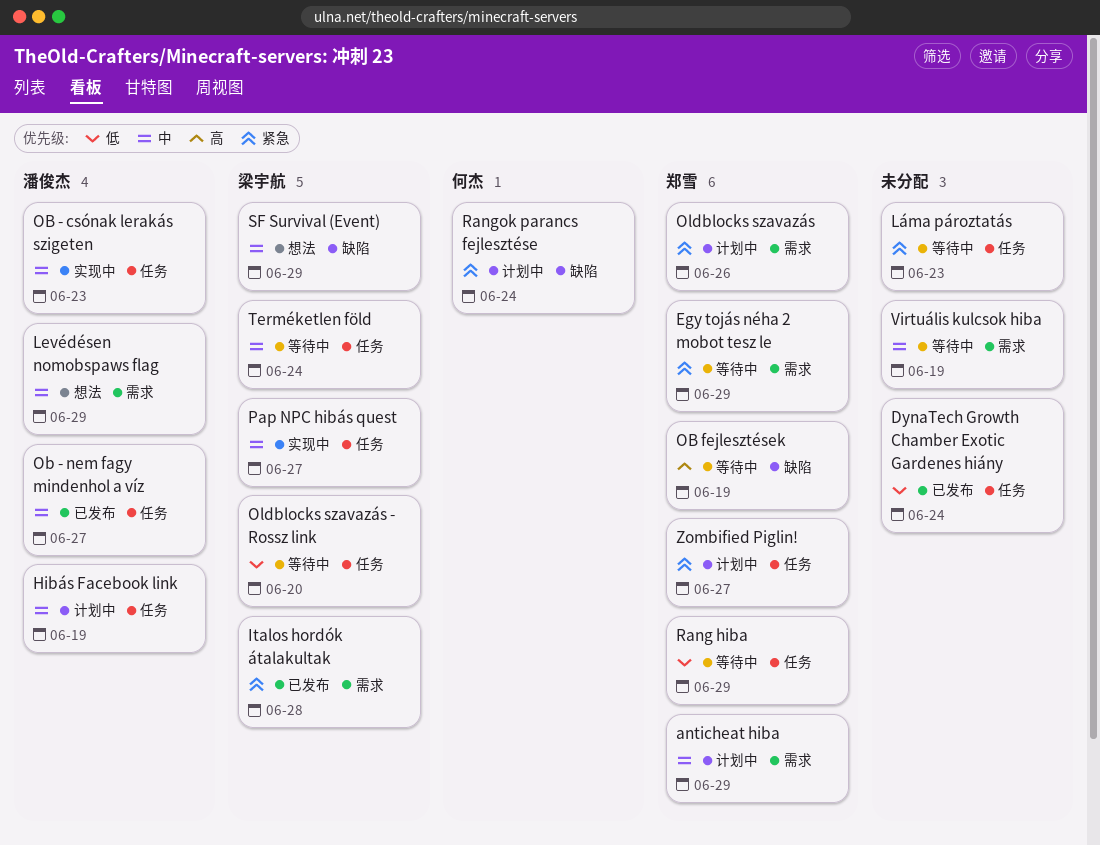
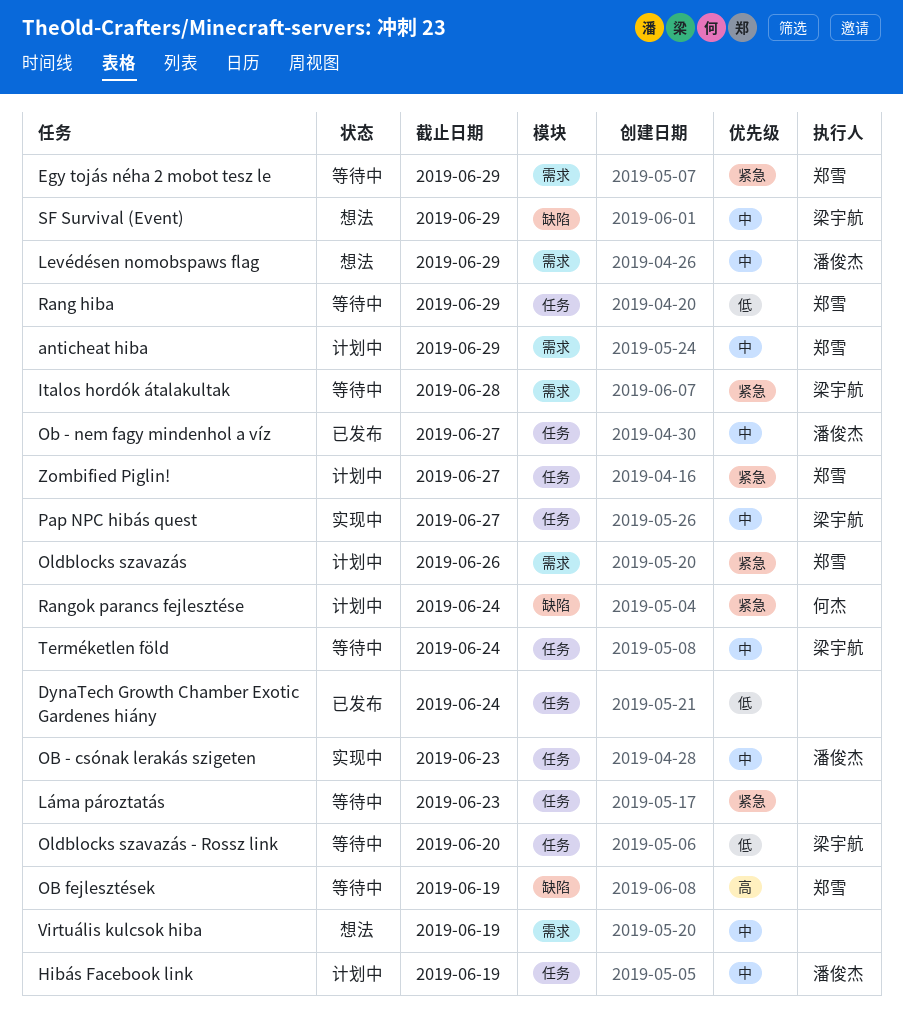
Italos hordók átalakultak, status: 已发布 -> 等待中
Virtuális kulcsok hiba, status: 等待中 -> 想法

